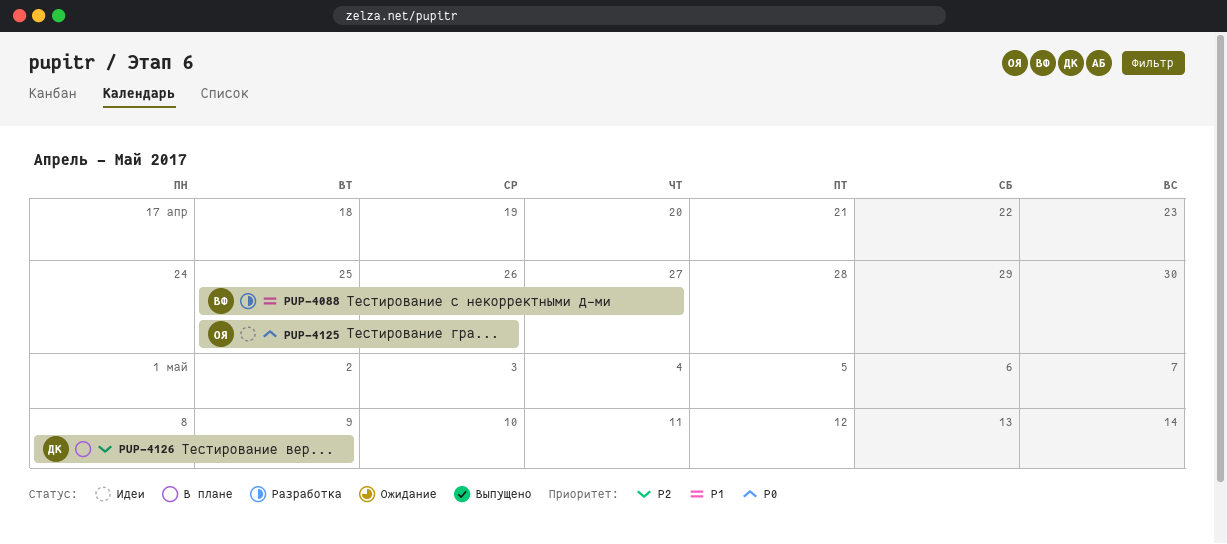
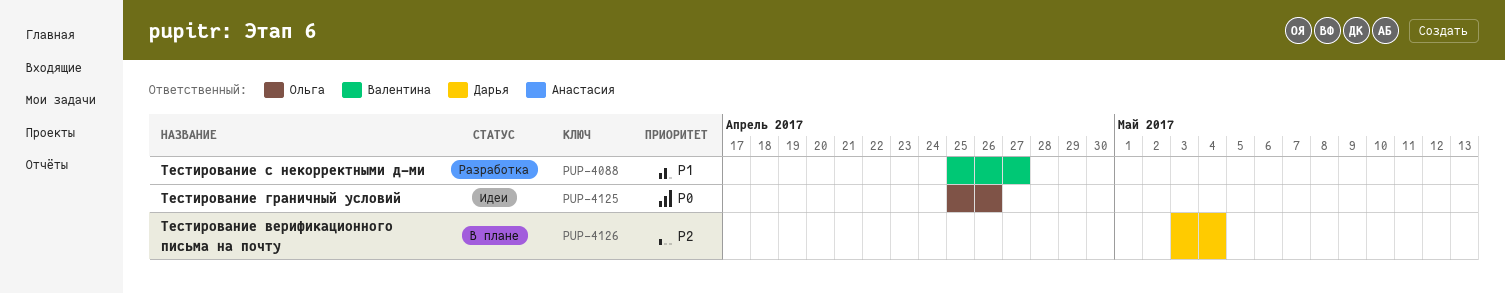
PUP-4126, start: May 8 -> May 3
PUP-4126, due: May 9 -> May 4

